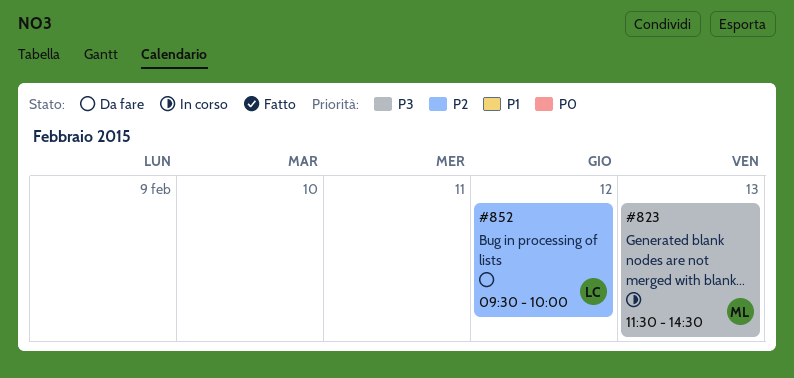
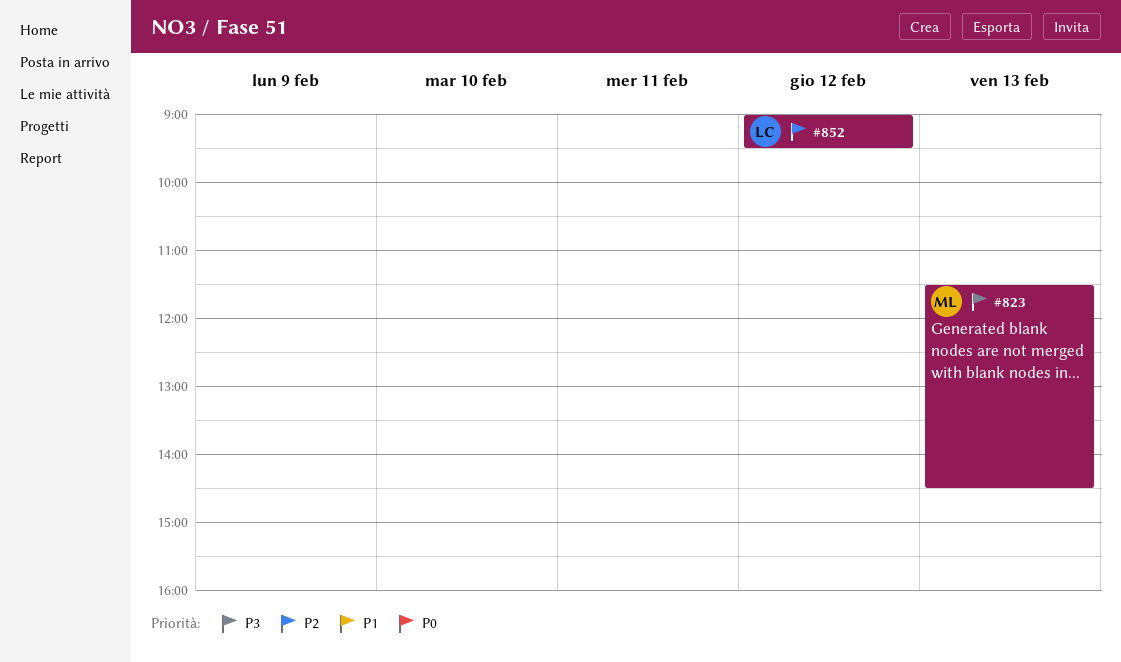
#852, begins: 09:30 -> 09:00
#852, ends: 10:00 -> 09:30

